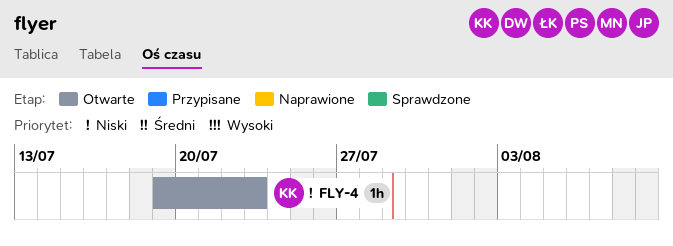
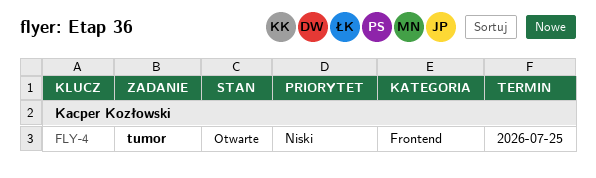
FLY-4, due: Jul 23 -> Jul 25

